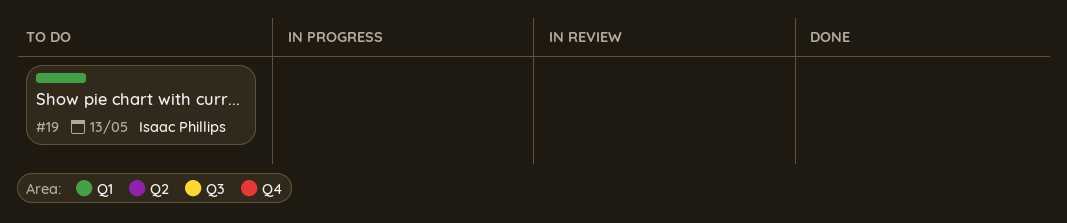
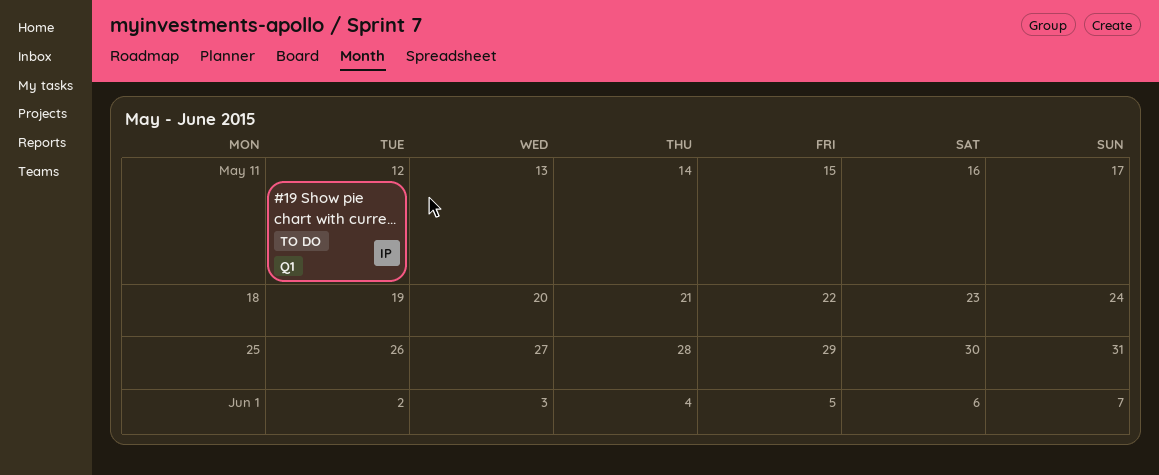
#19, due: May 13 -> May 12

